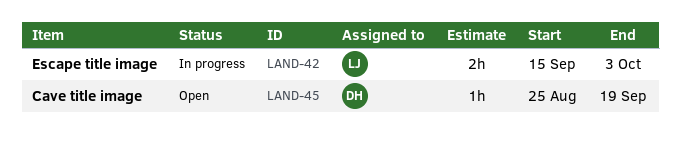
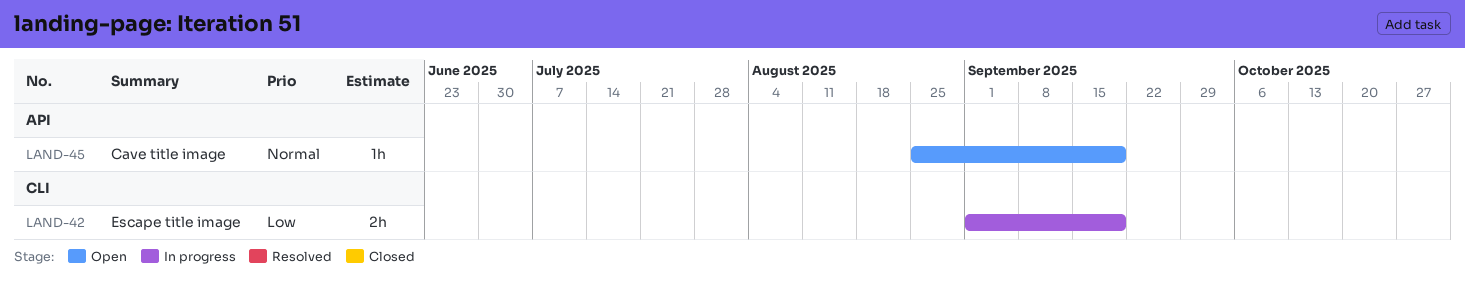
LAND-42, start: Sep 15 -> Sep 1
LAND-42, due: Oct 3 -> Sep 19

